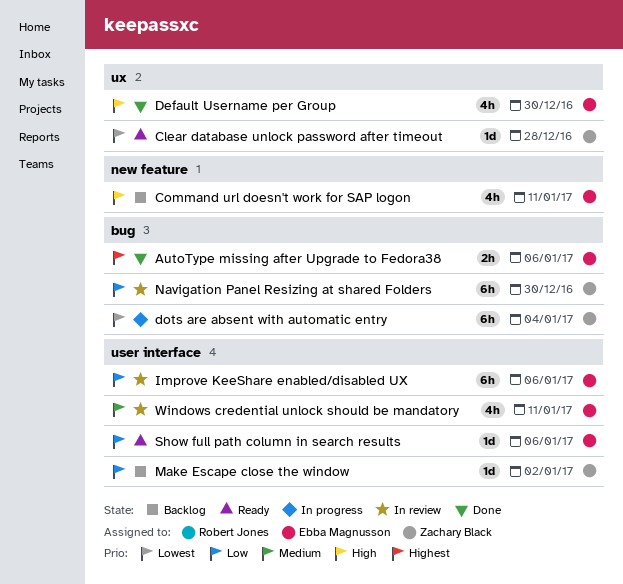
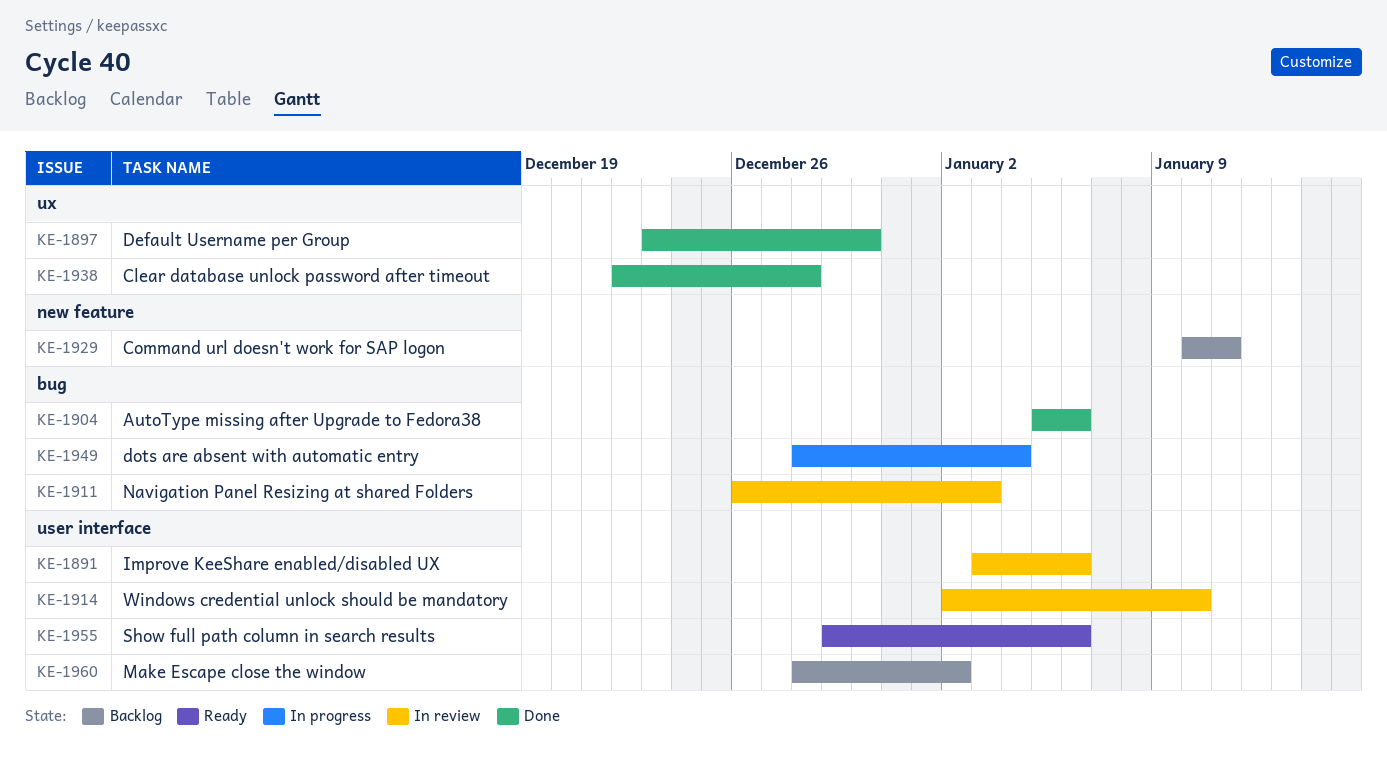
Clear database unlock password after timeout, status: Ready -> Done
Navigation Panel Resizing at shared Folders, due: Dec 30 -> Jan 3
Windows credential unlock should be mandatory, due: Jan 11 -> Jan 10

